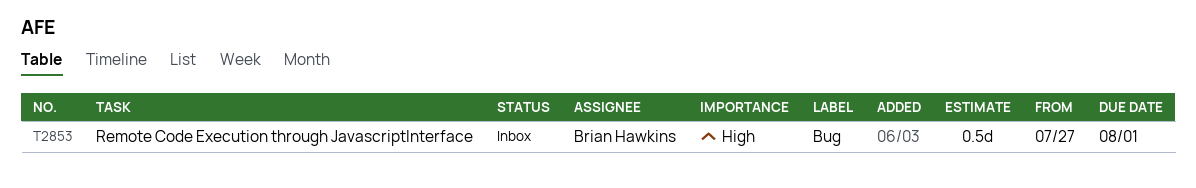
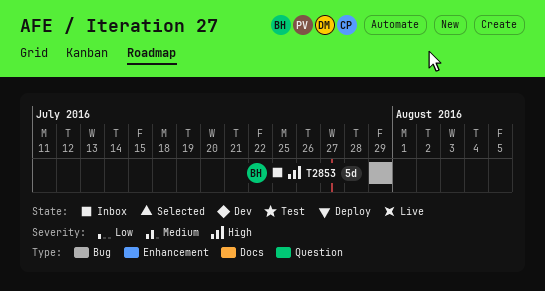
T2853, estimate: 0.5d -> 5d
T2853, start: Jul 27 -> Jul 29
T2853, due: Aug 1 -> Jul 29

